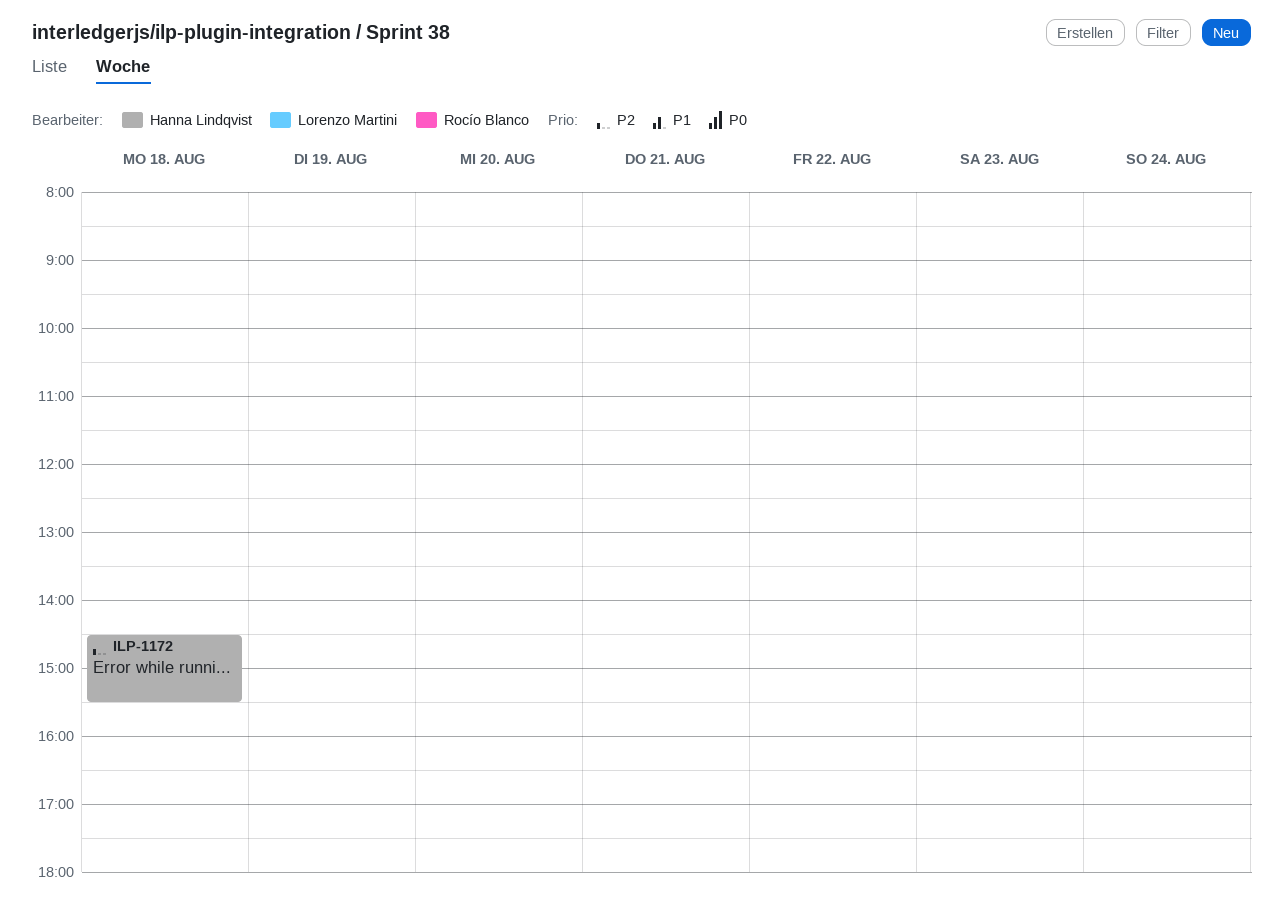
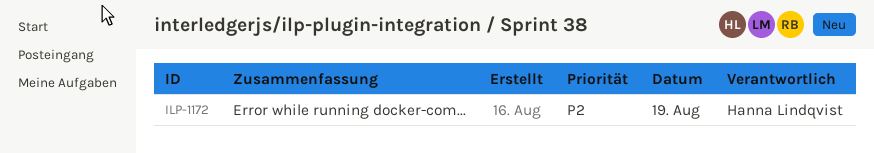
ILP-1172, day: Aug 18 -> Aug 19

